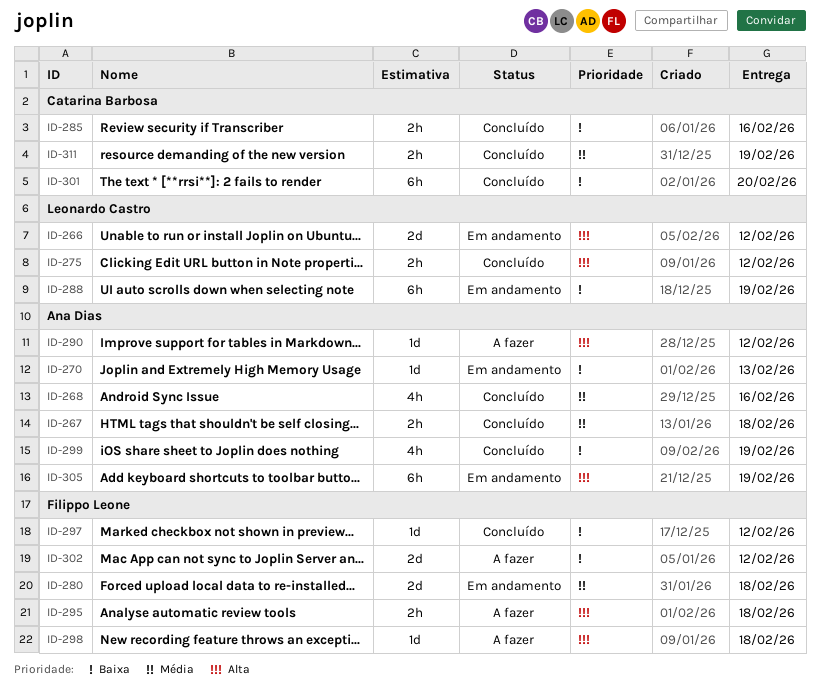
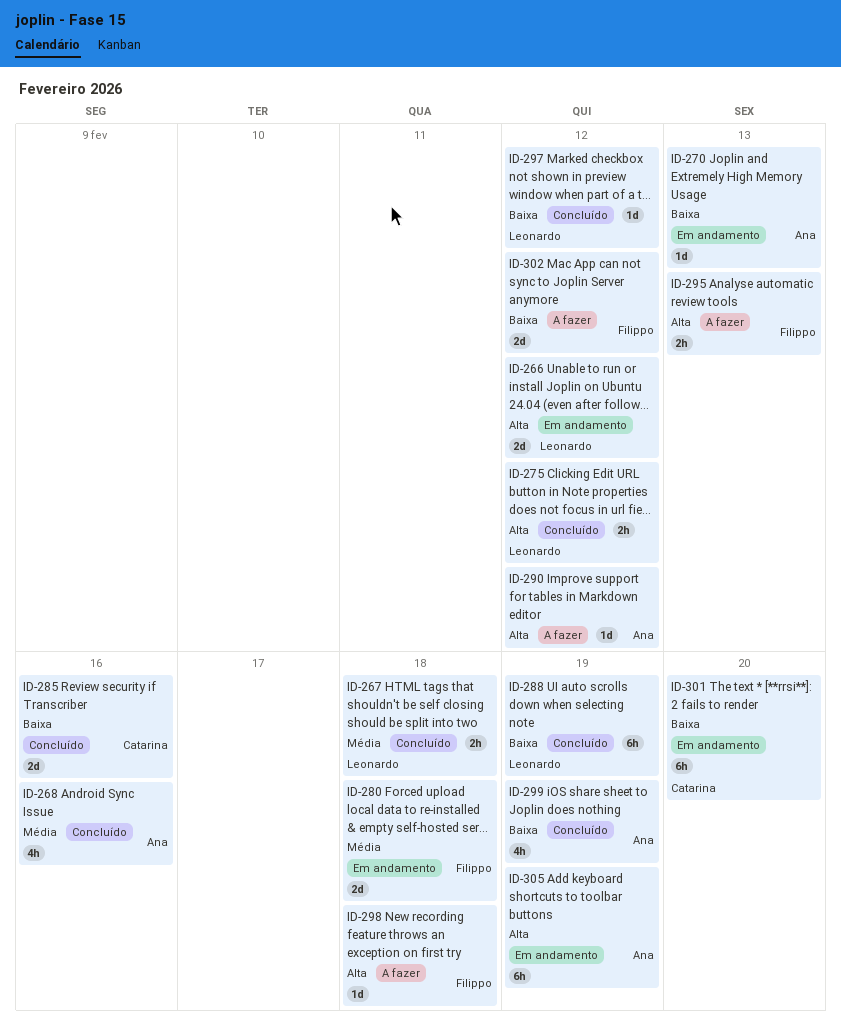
ID-267, owner: Ana Dias -> Leonardo Castro
ID-285, estimate: 2h -> 2d
ID-288, status: Em andamento -> Concluído
ID-295, due: Feb 18 -> Feb 13
ID-297, owner: Filippo Leone -> Leonardo Castro
ID-301, status: Concluído -> Em andamento
ID-311: present -> none

